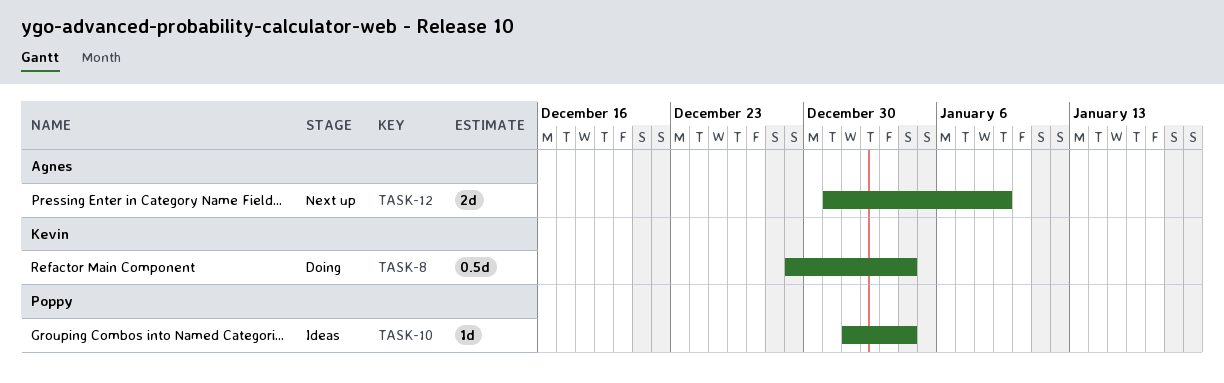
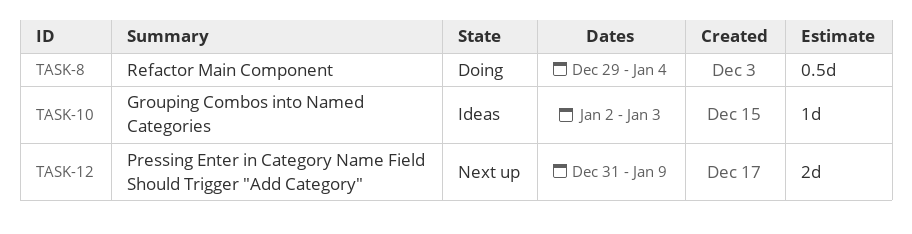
TASK-10, start: Jan 1 -> Jan 2
TASK-10, due: Jan 4 -> Jan 3

